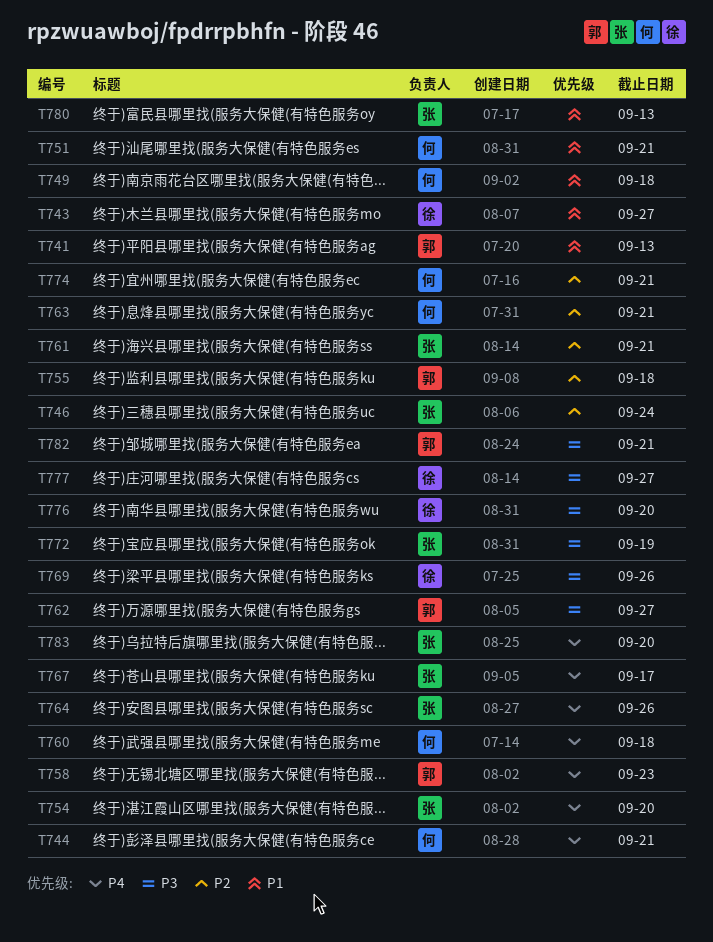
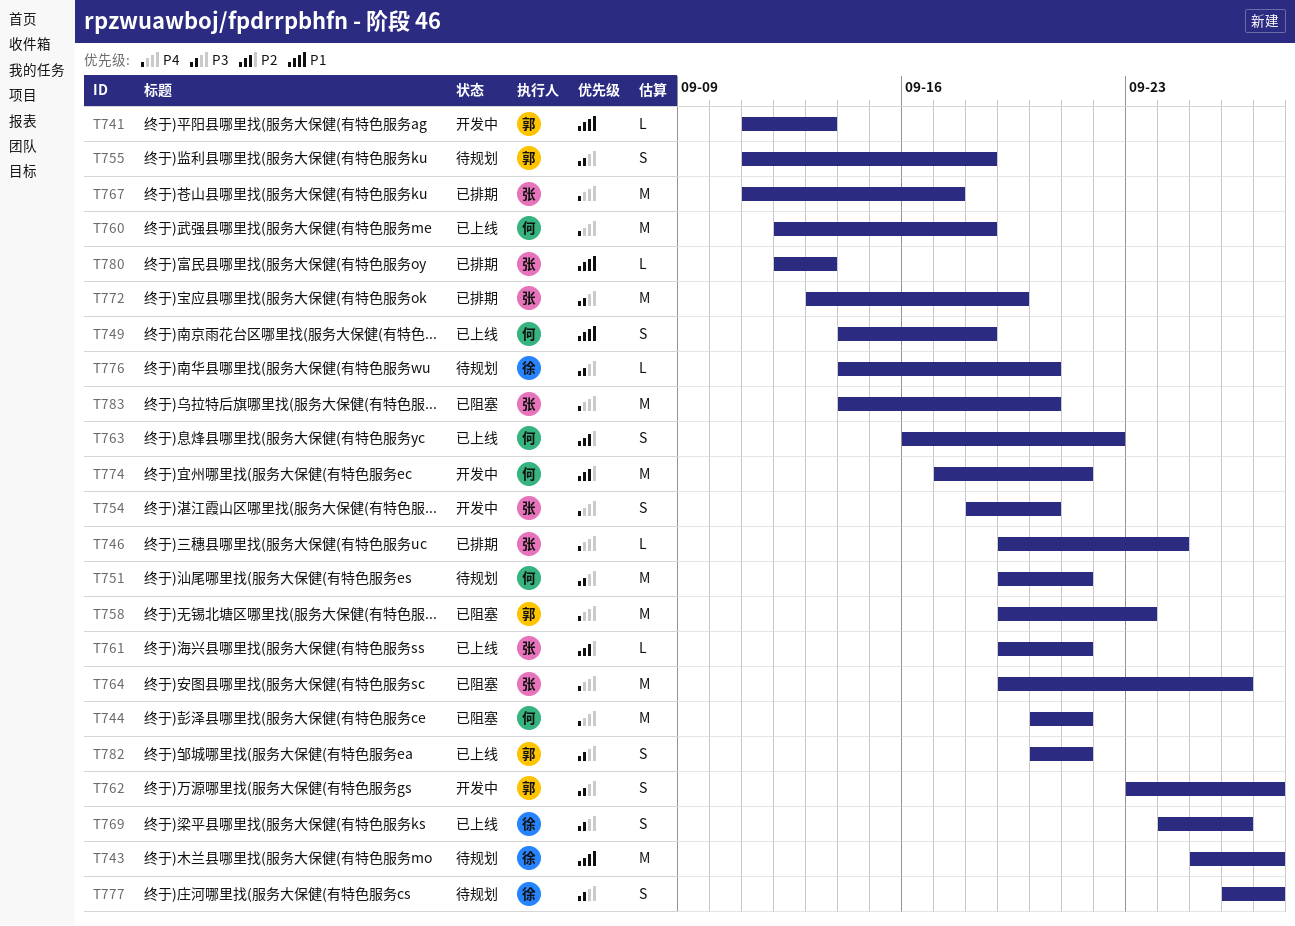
T746, priority: P2 -> P4
T751, priority: P1 -> P3
T755, priority: P2 -> P3
T763, due: Sep 21 -> Sep 22

